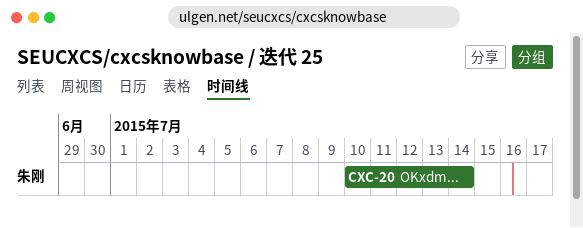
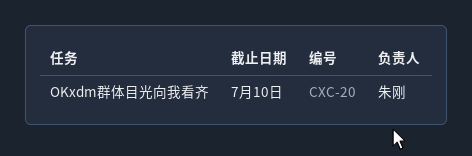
CXC-20, due: Jul 14 -> Jul 10

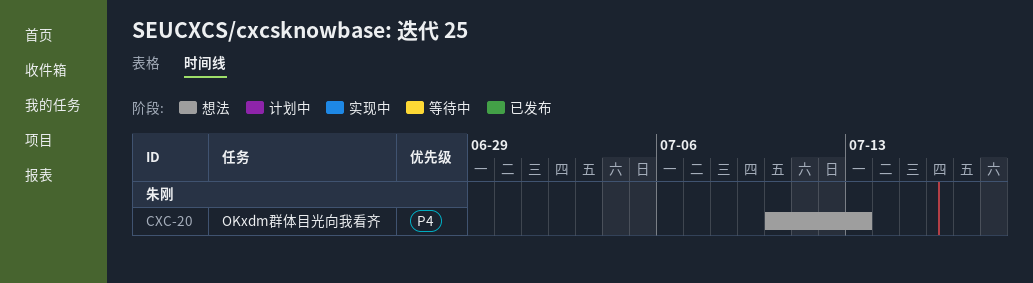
CXC-20, due: Jul 10 -> Jul 13

